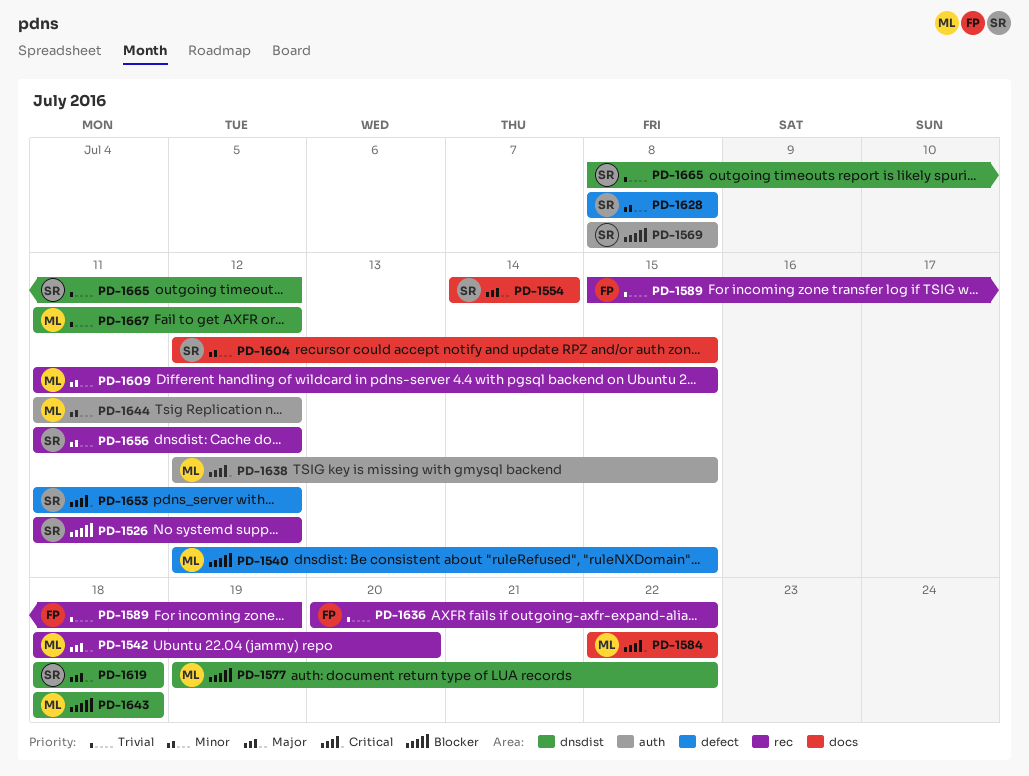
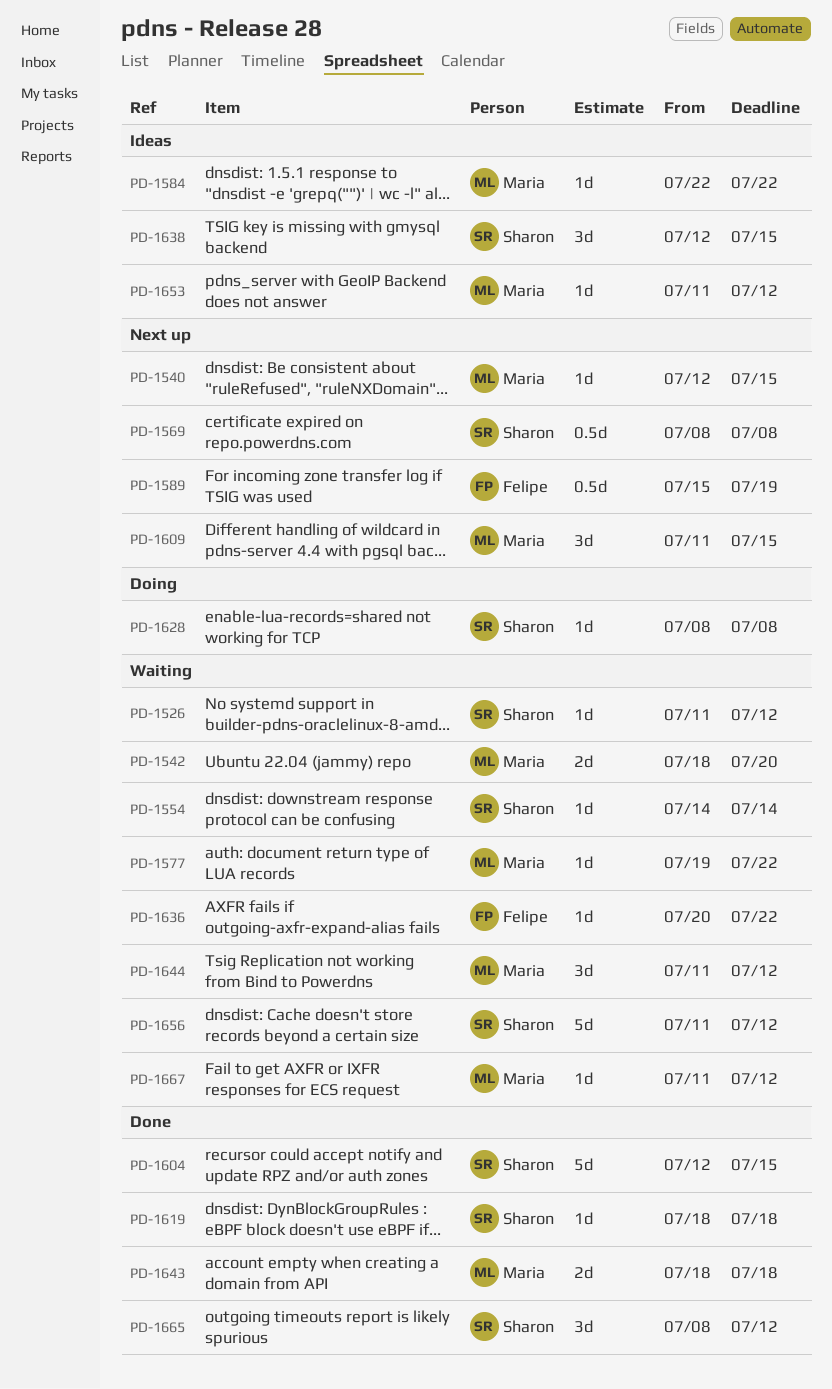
PD-1638, owner: Maria -> Sharon
PD-1653, owner: Sharon -> Maria

